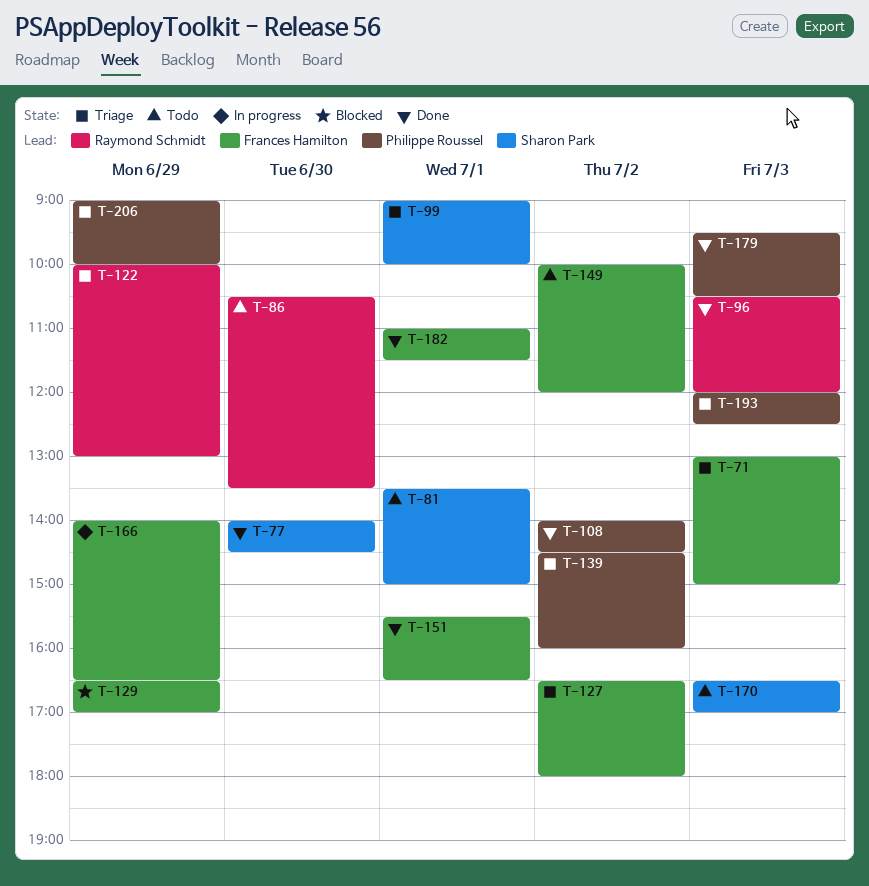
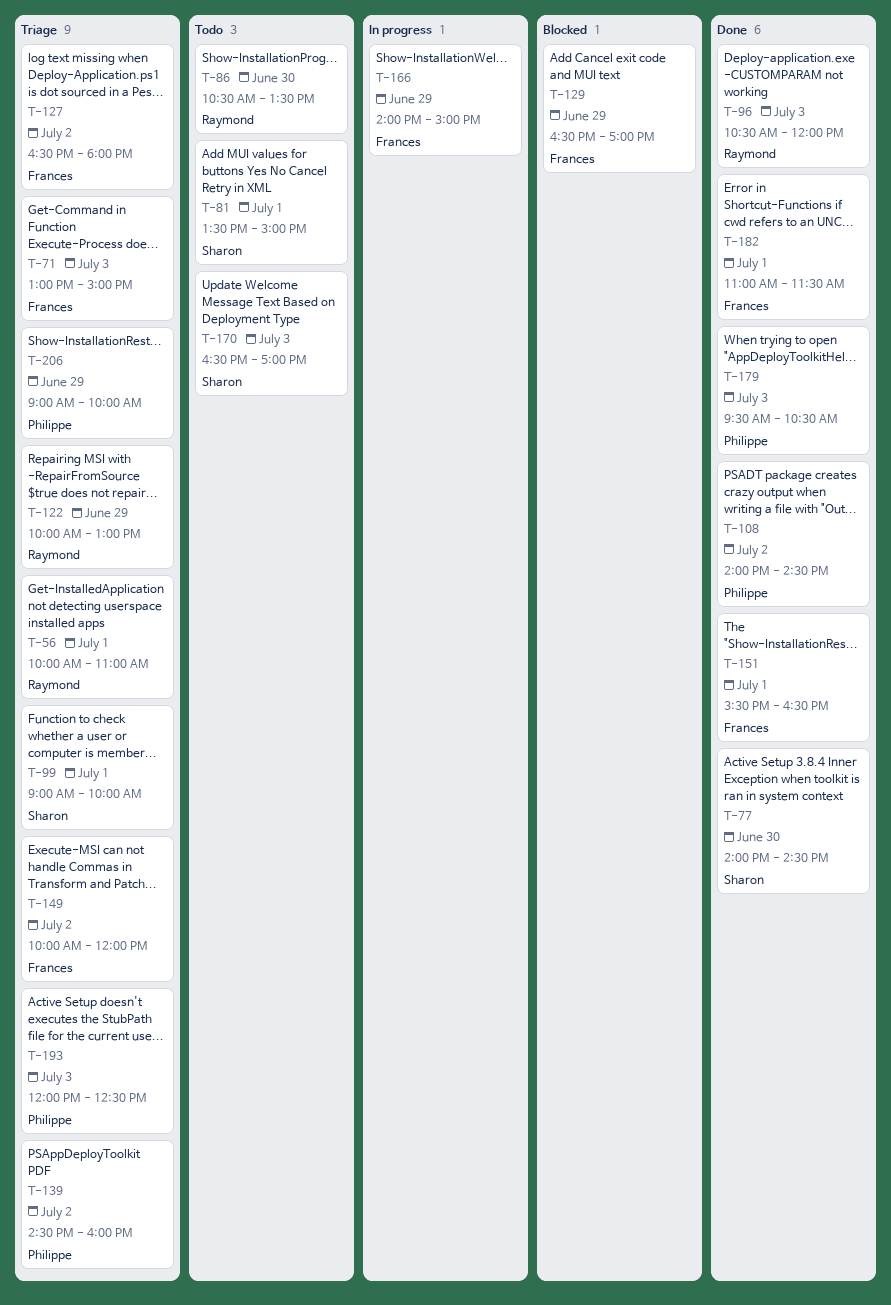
T-56: none -> present
T-149, status: Todo -> Triage
T-166, ends: 16:30 -> 15:00

